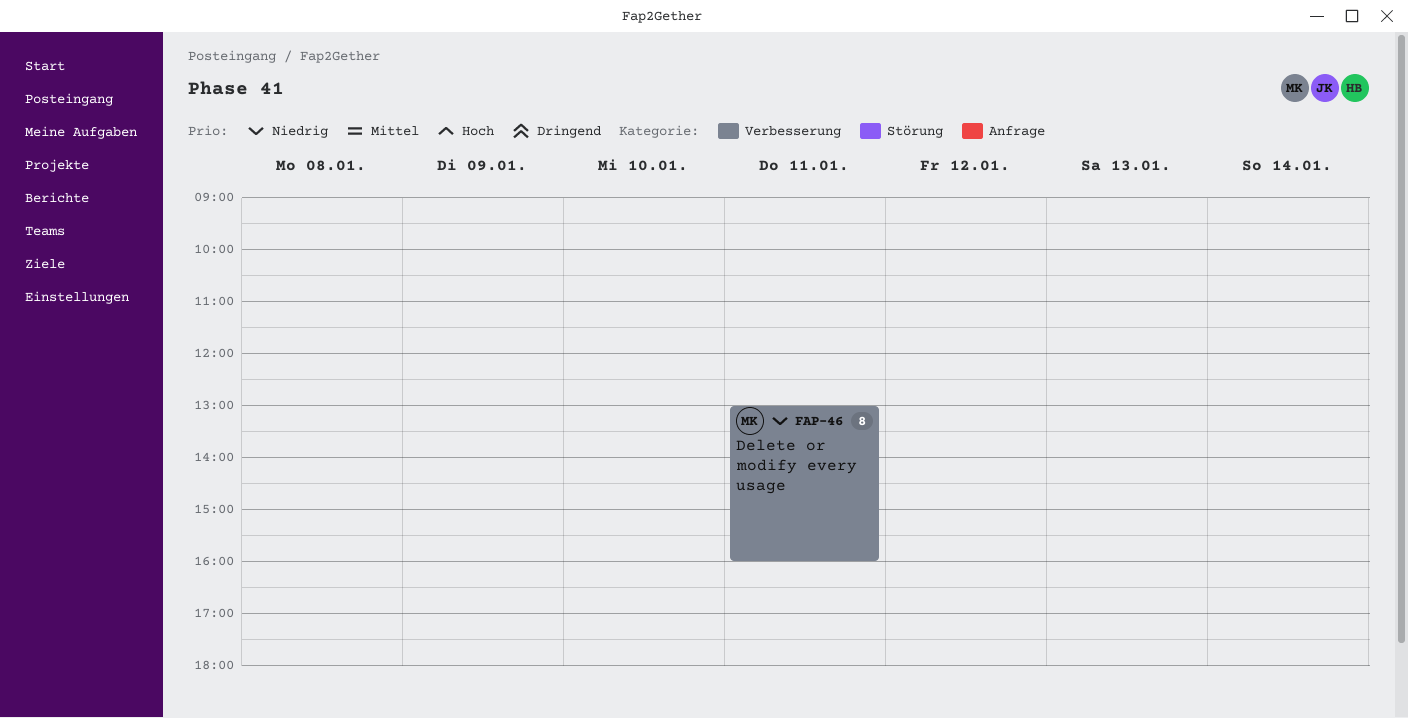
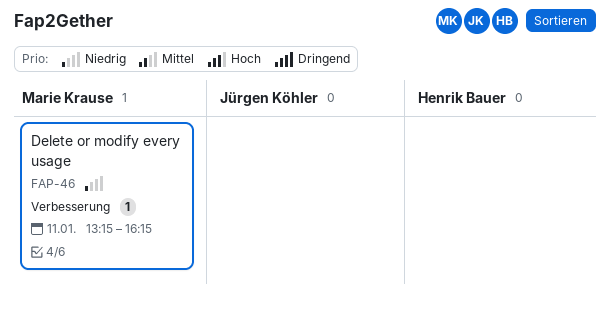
FAP-46, estimate: 8 -> 1
FAP-46, begins: 13:00 -> 13:15
FAP-46, ends: 16:00 -> 16:15

